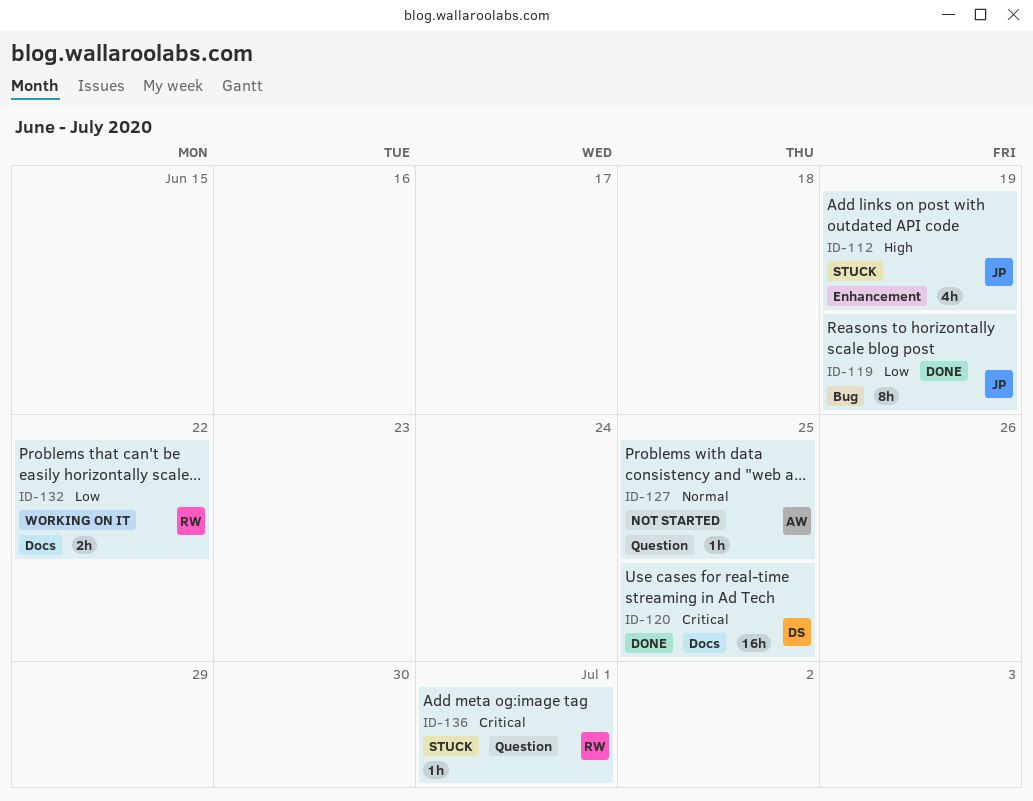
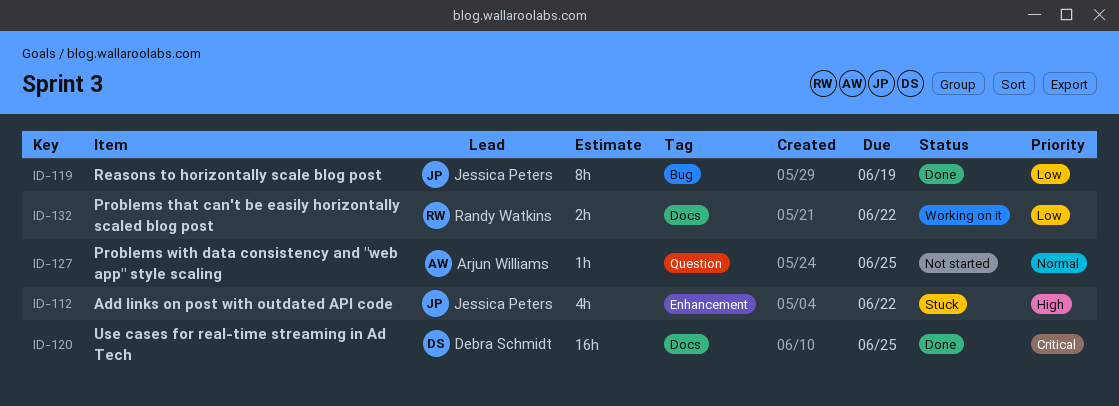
ID-112, due: Jun 19 -> Jun 22
ID-136: present -> none

